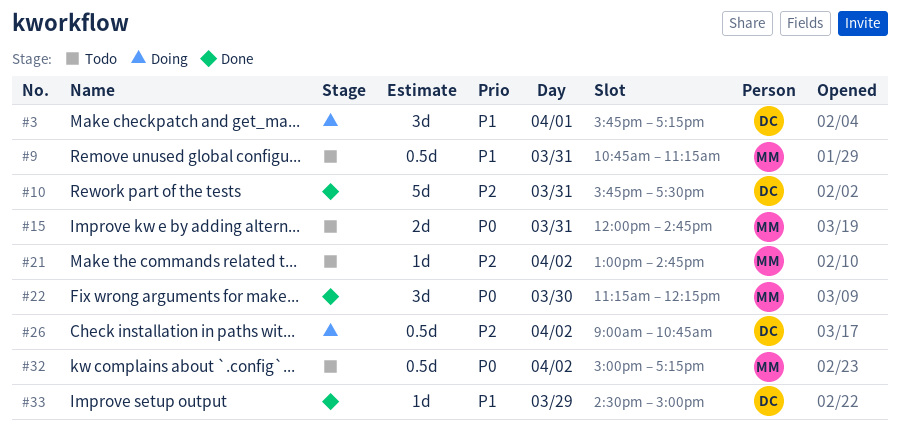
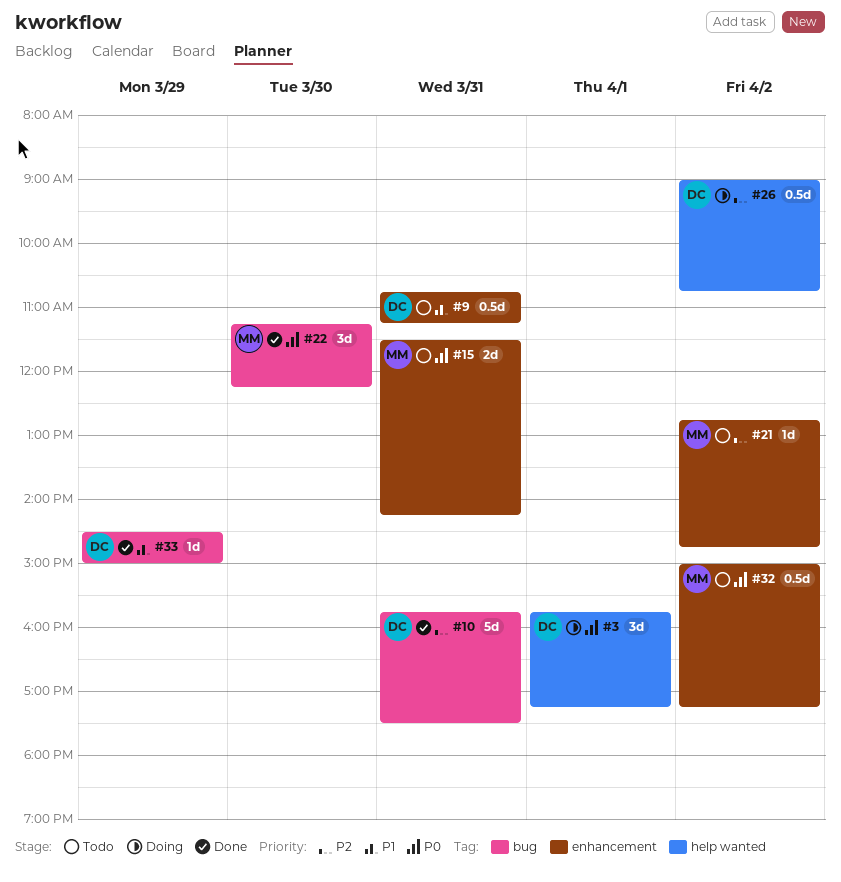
#3, priority: P1 -> P0
#9, owner: MM -> DC
#15, begins: 12:00 -> 11:30
#15, ends: 14:45 -> 14:15
#21, begins: 13:00 -> 12:45

